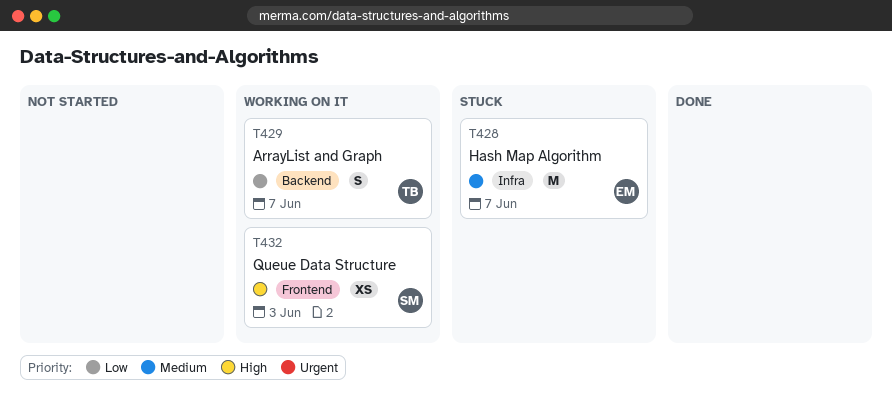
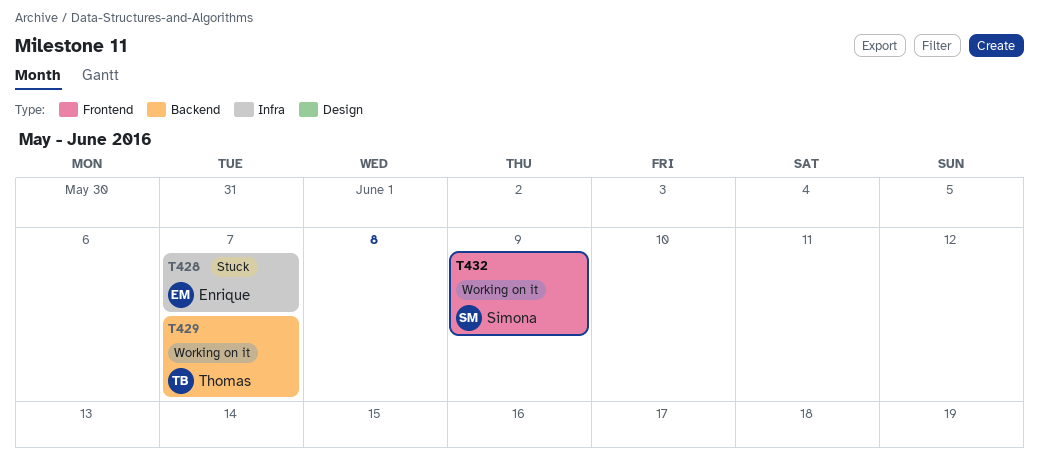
T432, due: Jun 3 -> Jun 9

